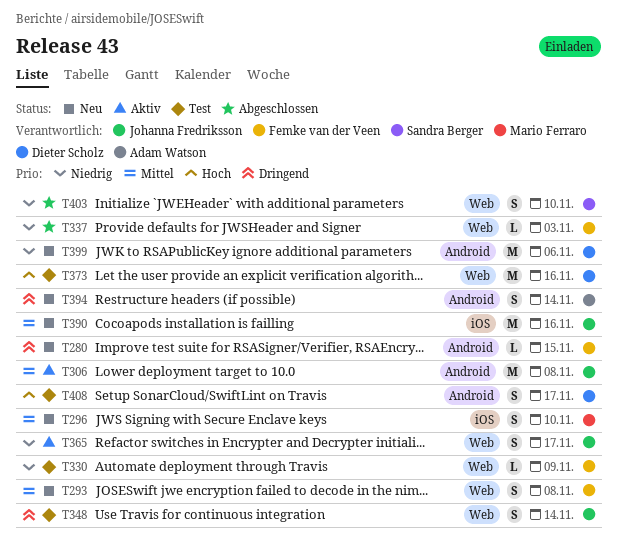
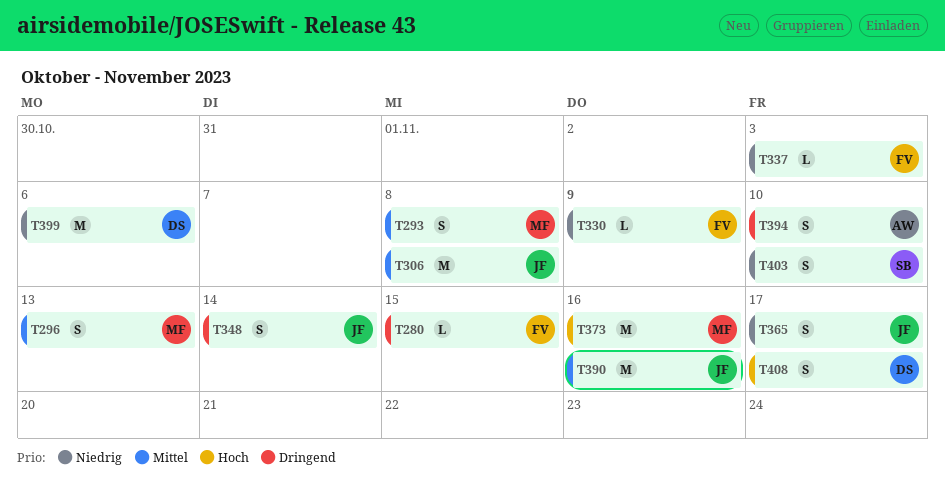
T293, owner: Femke van der Veen -> Mario Ferraro
T296, due: Nov 10 -> Nov 13
T373, owner: Dieter Scholz -> Mario Ferraro
T394, due: Nov 14 -> Nov 10

